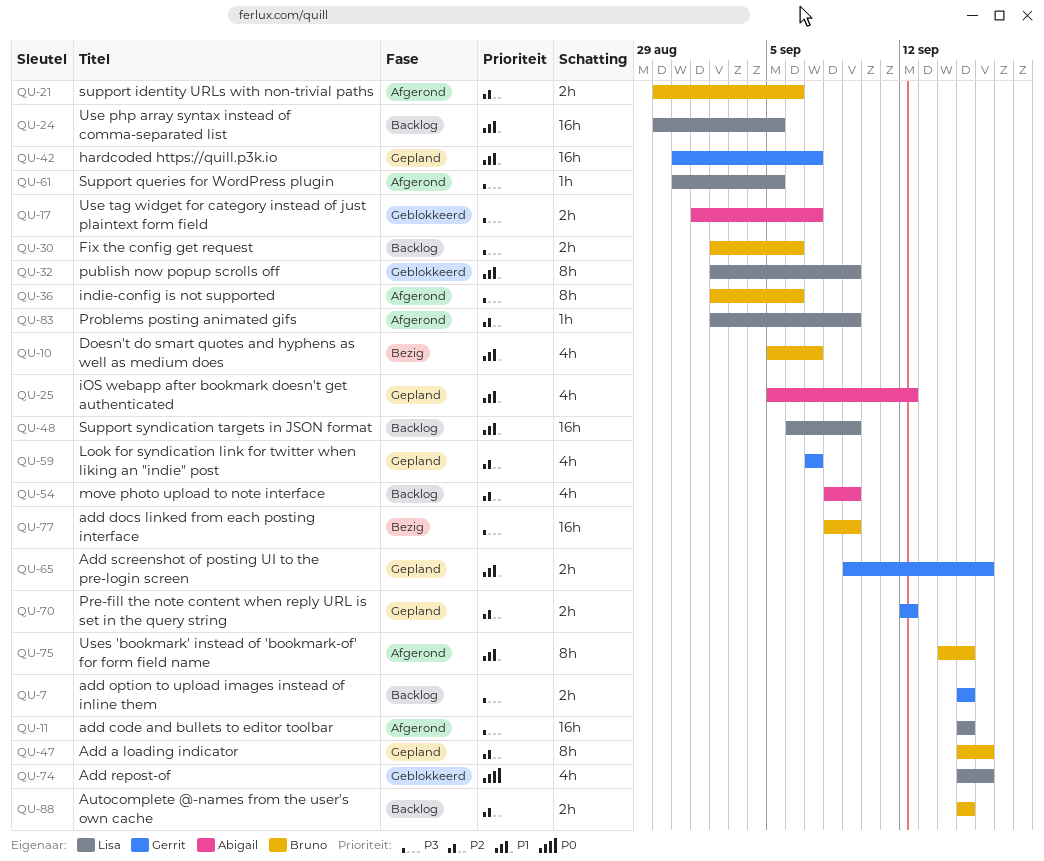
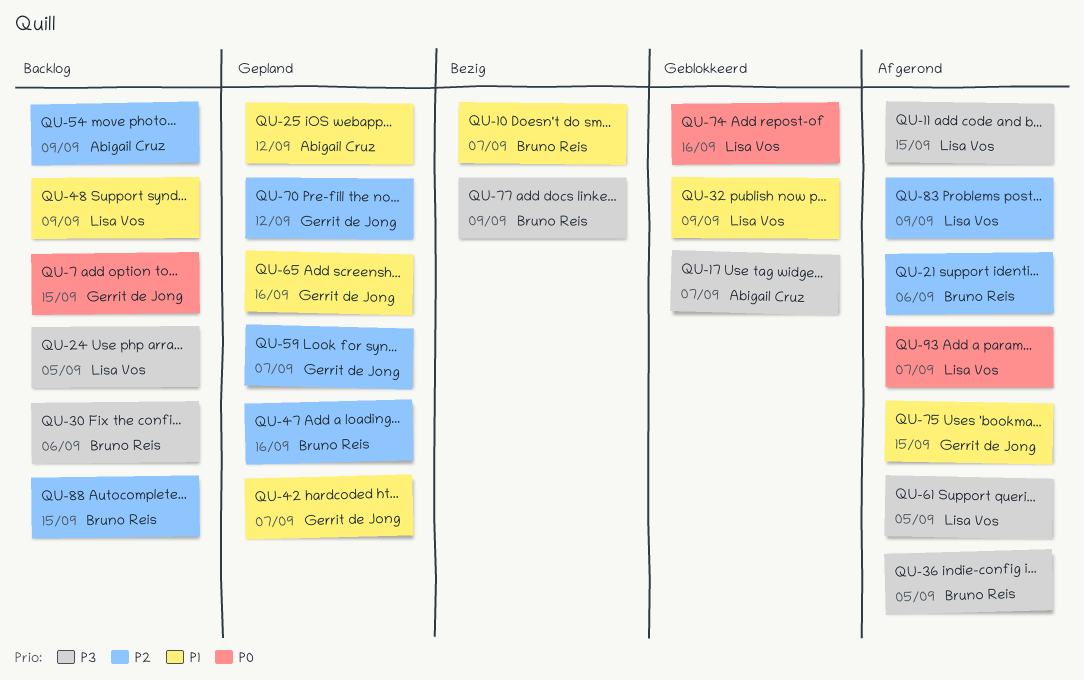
QU-7, priority: P3 -> P0
QU-24, priority: P1 -> P3
QU-36, due: Sep 6 -> Sep 5
QU-75, owner: Bruno Reis -> Gerrit de Jong
QU-93: none -> present

